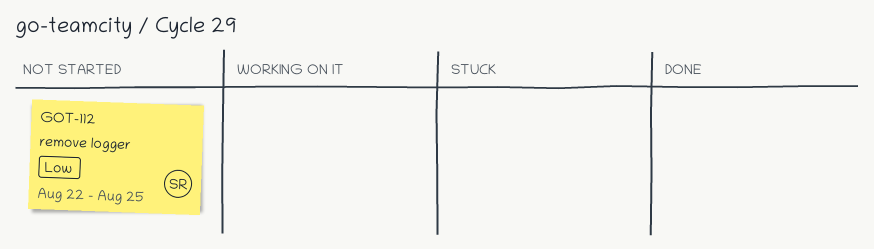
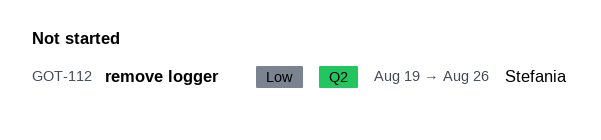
GOT-112, start: Aug 22 -> Aug 19
GOT-112, due: Aug 25 -> Aug 26

